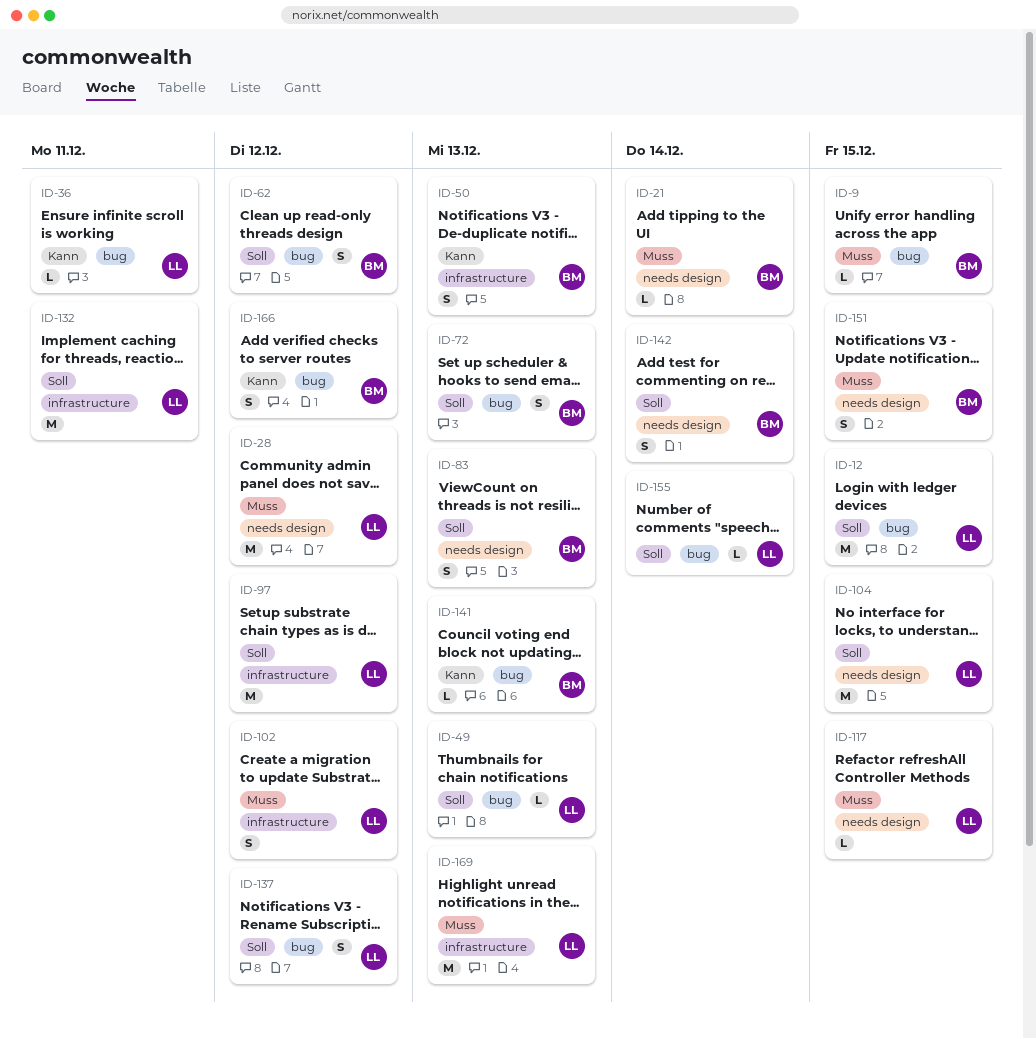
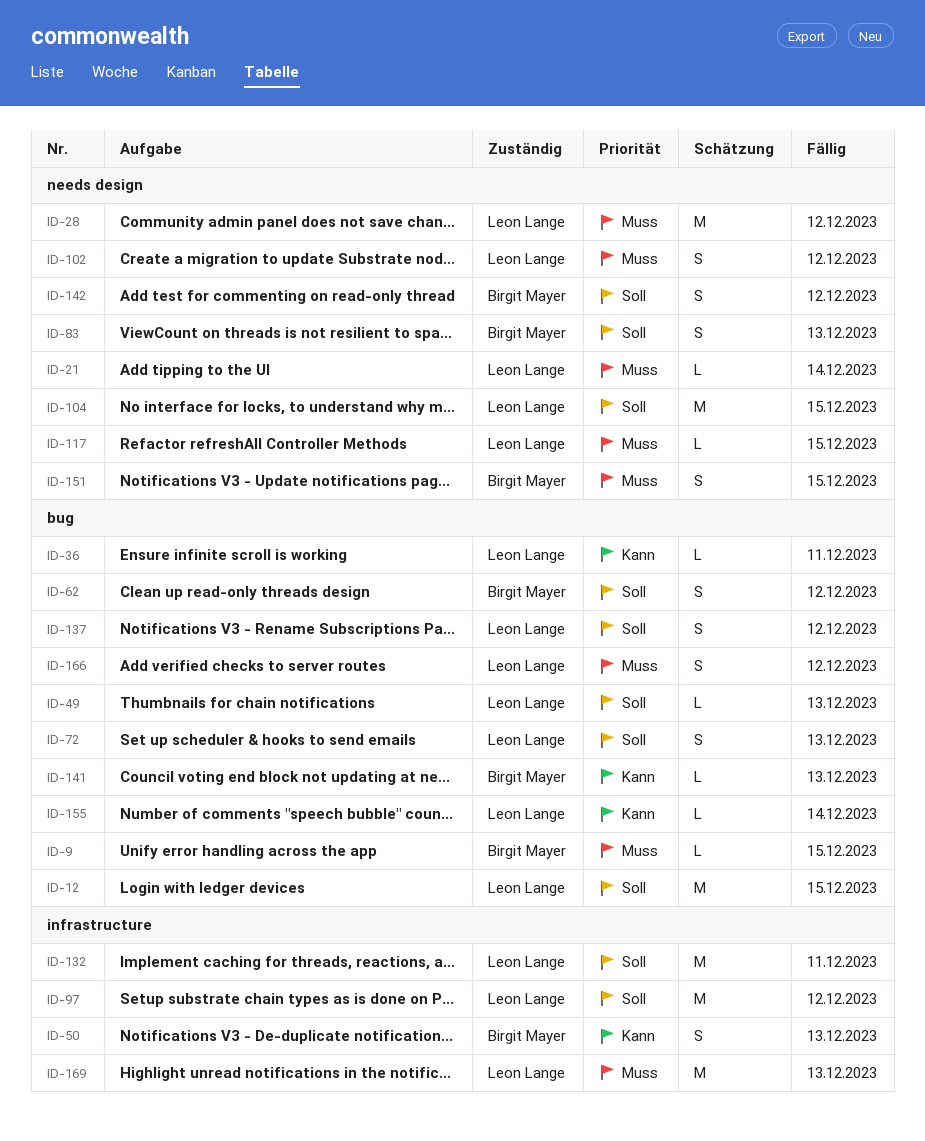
ID-21, owner: Birgit Mayer -> Leon Lange
ID-72, owner: Birgit Mayer -> Leon Lange
ID-102, label: infrastructure -> needs design
ID-142, due: Dec 14 -> Dec 12
ID-155, priority: Soll -> Kann
ID-166, owner: Birgit Mayer -> Leon Lange
ID-166, priority: Kann -> Muss

